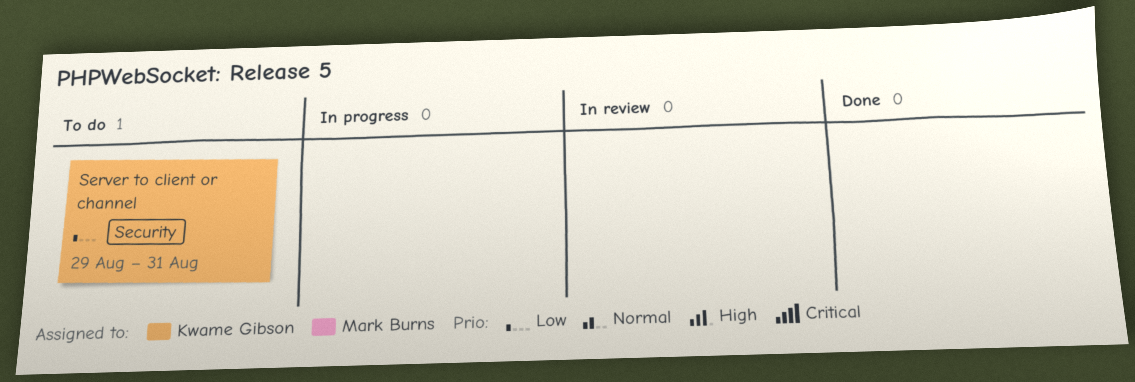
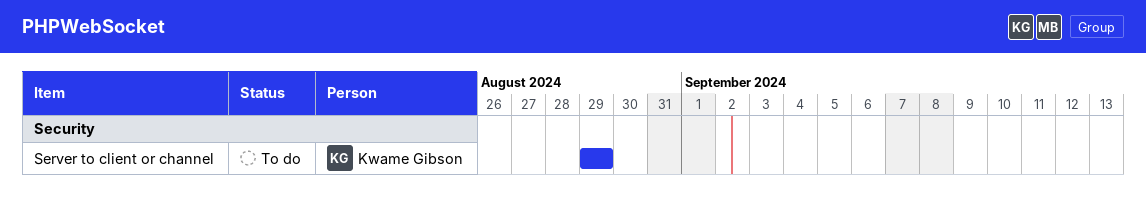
Server to client or channel, due: Aug 31 -> Aug 29

